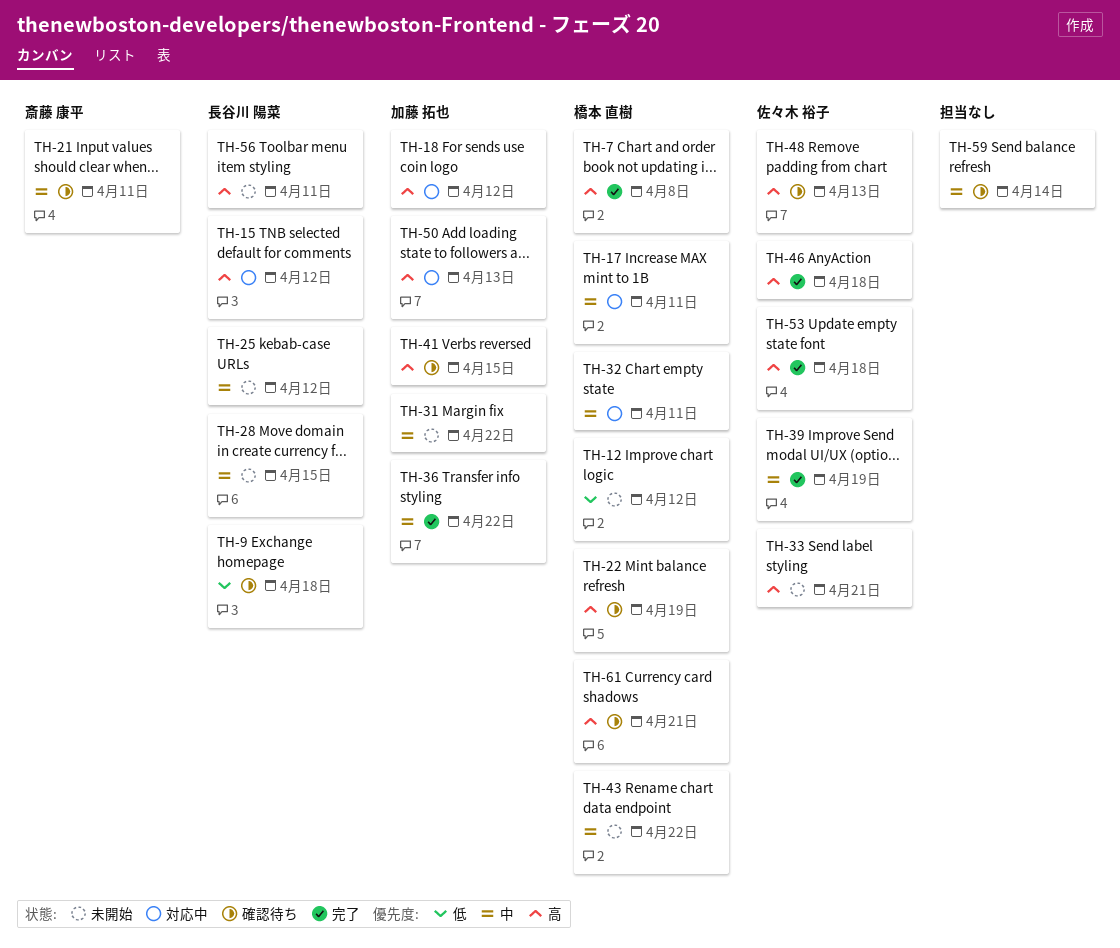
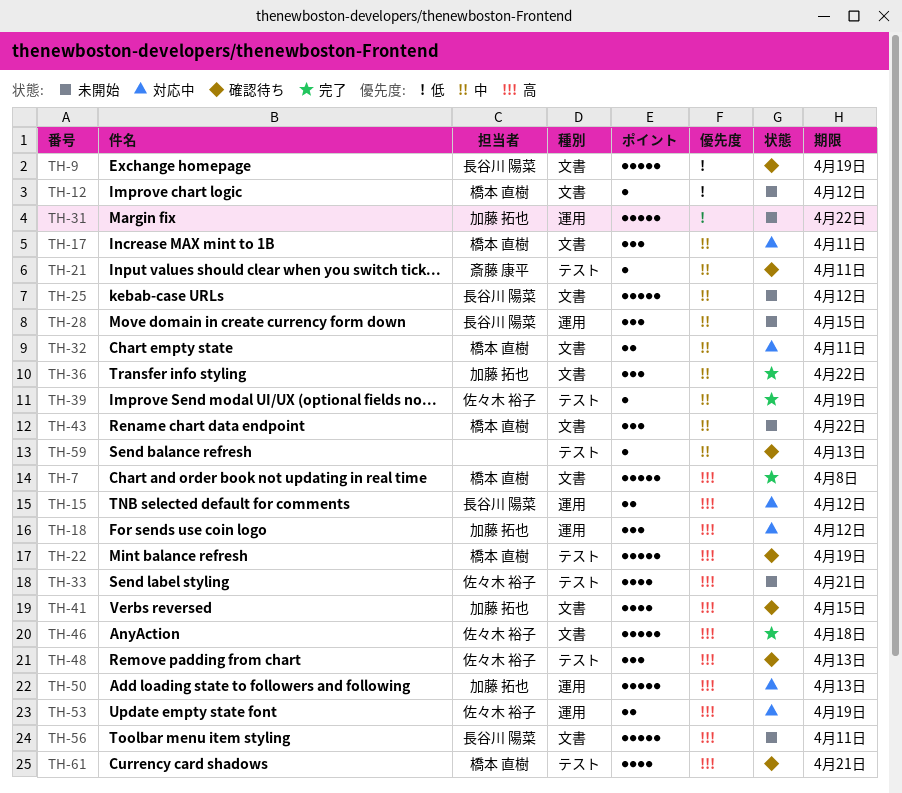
TH-9, due: Apr 18 -> Apr 19
TH-31, priority: 中 -> 低
TH-53, status: 完了 -> 対応中
TH-53, due: Apr 18 -> Apr 19
TH-59, due: Apr 14 -> Apr 13

